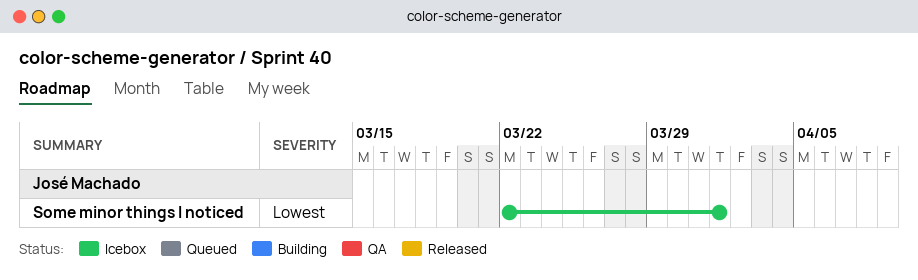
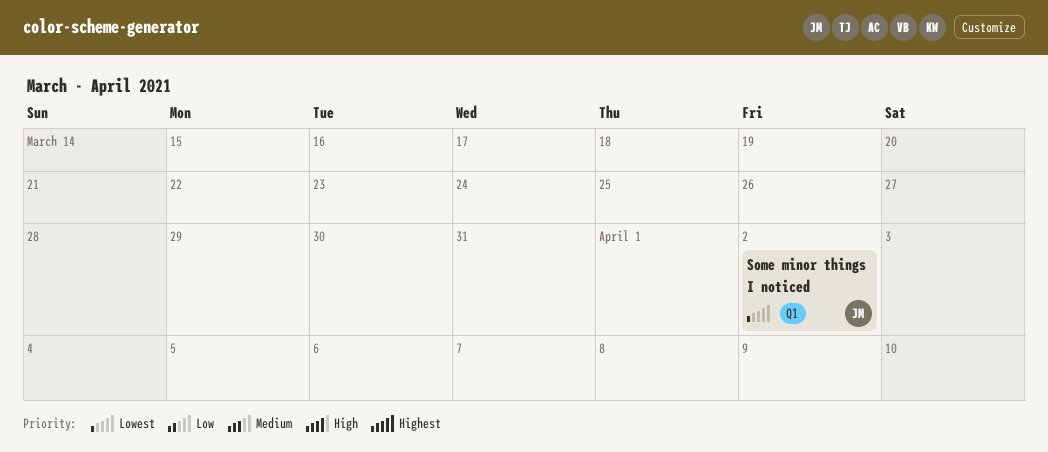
Some minor things I noticed, due: Apr 1 -> Apr 2

